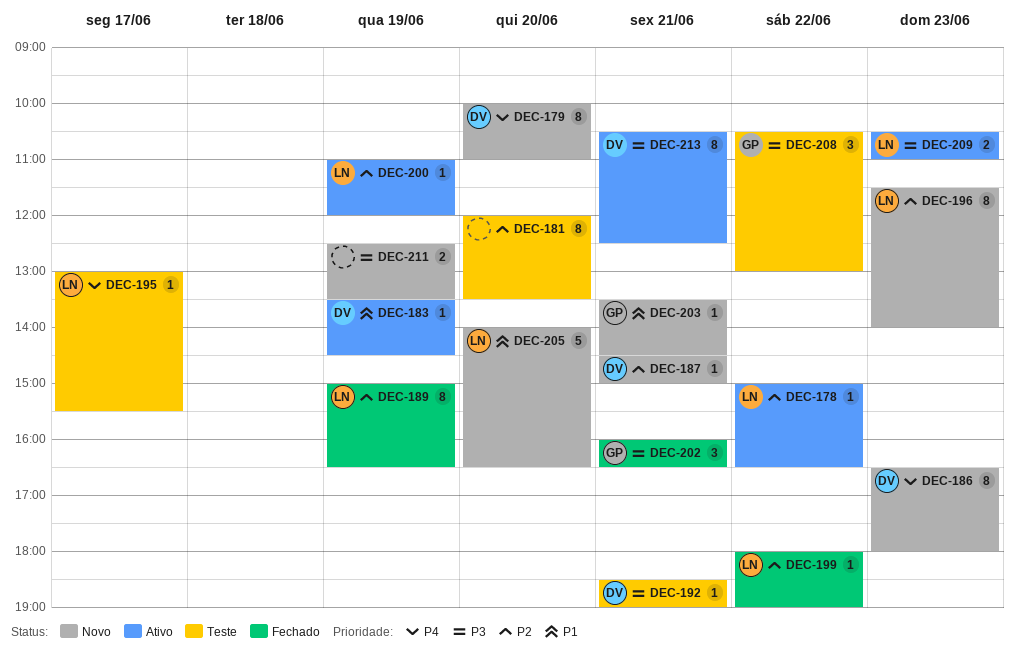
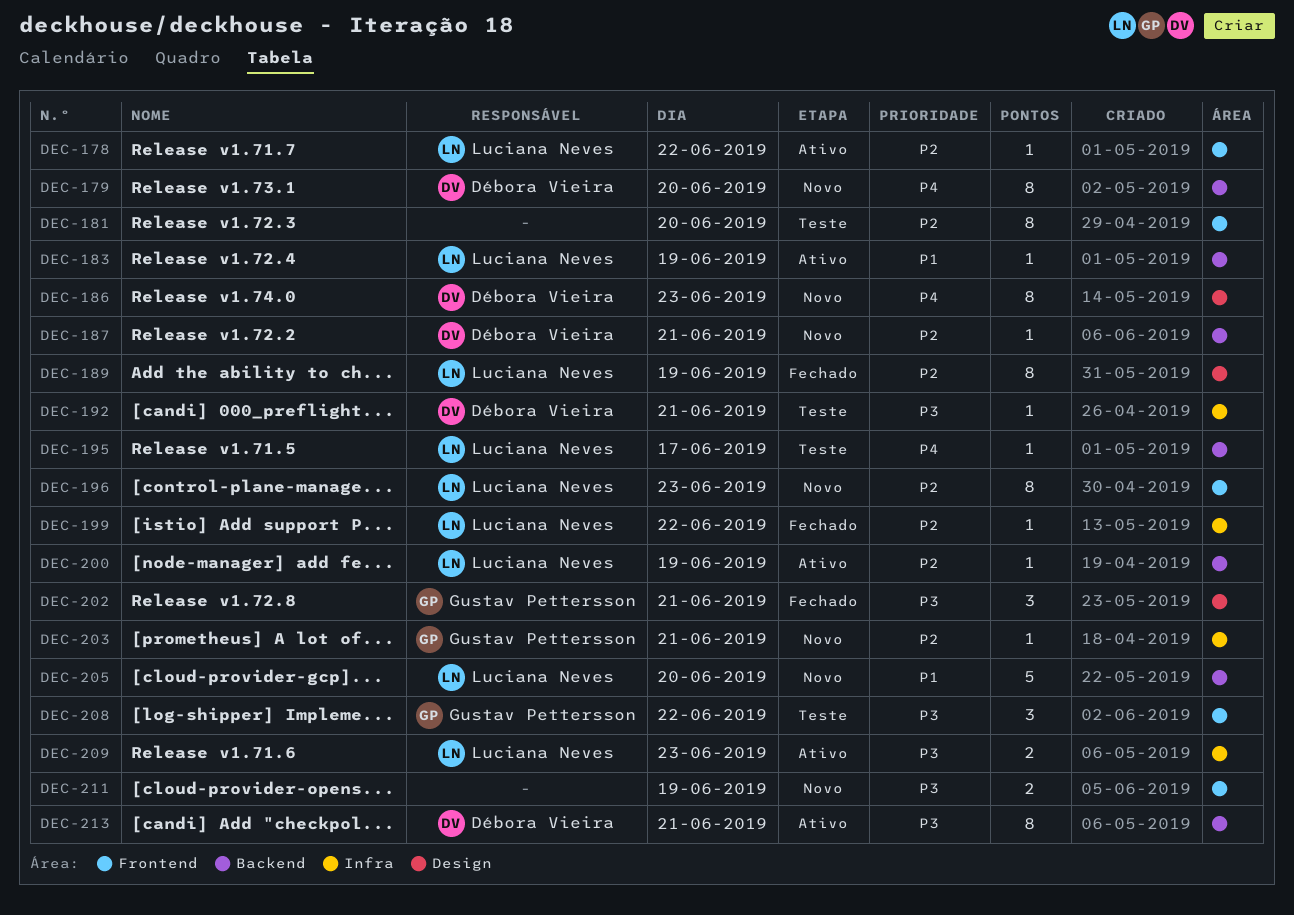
DEC-183, owner: Débora Vieira -> Luciana Neves
DEC-203, priority: P1 -> P2

